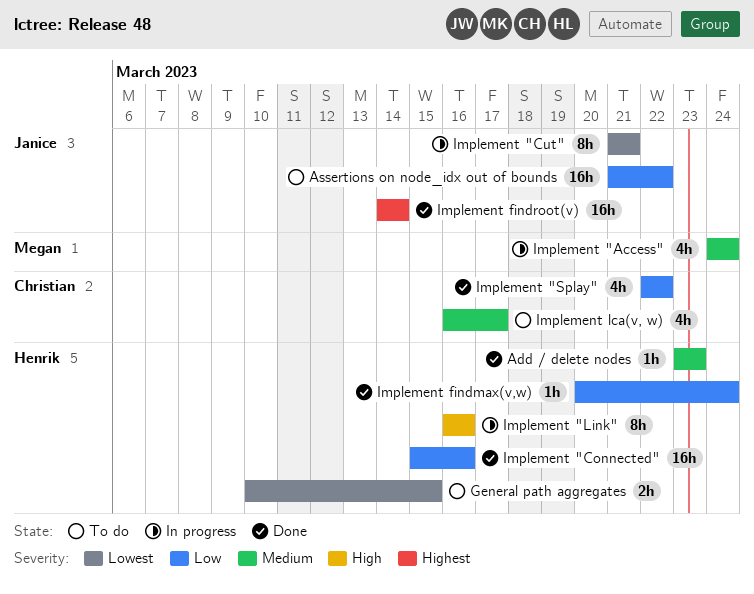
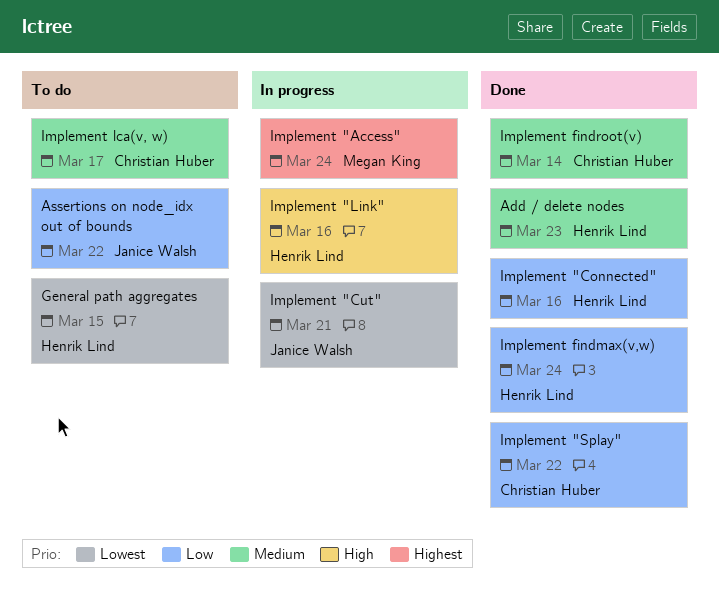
Implement "Access", priority: Medium -> Highest
Implement findroot(v), owner: Janice Walsh -> Christian Huber
Implement findroot(v), priority: Highest -> Medium

